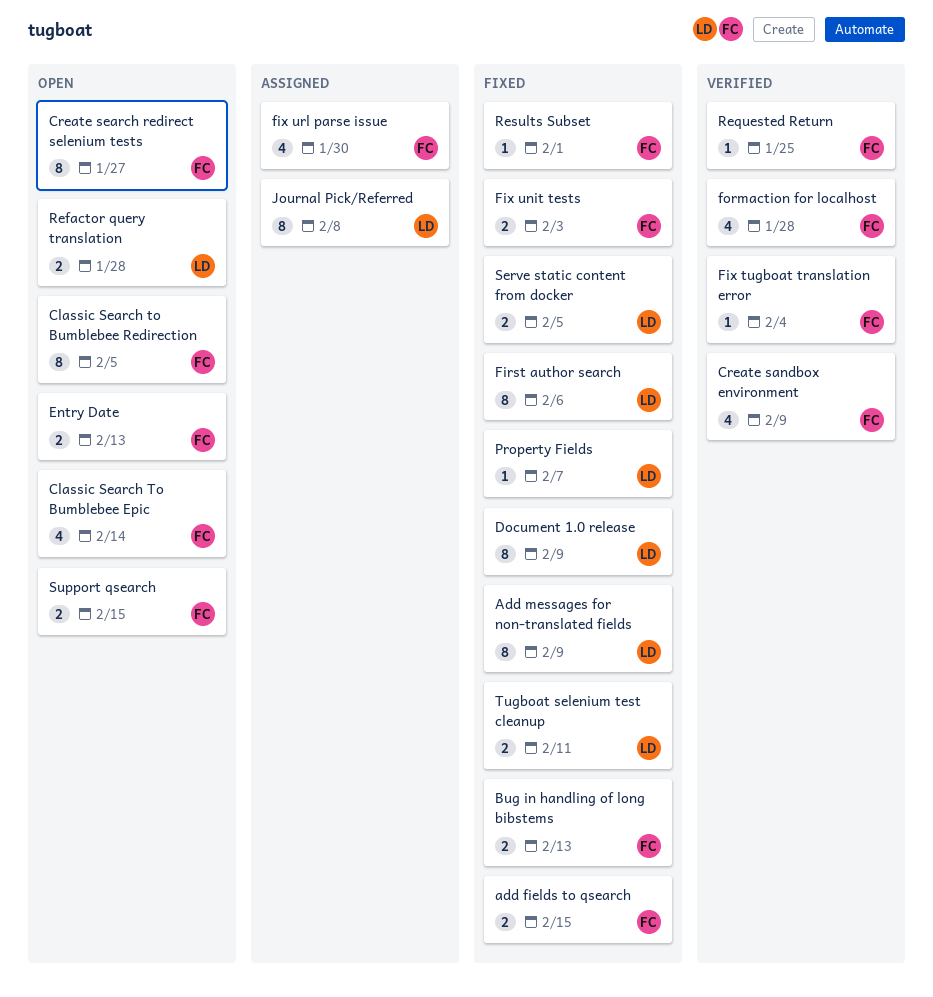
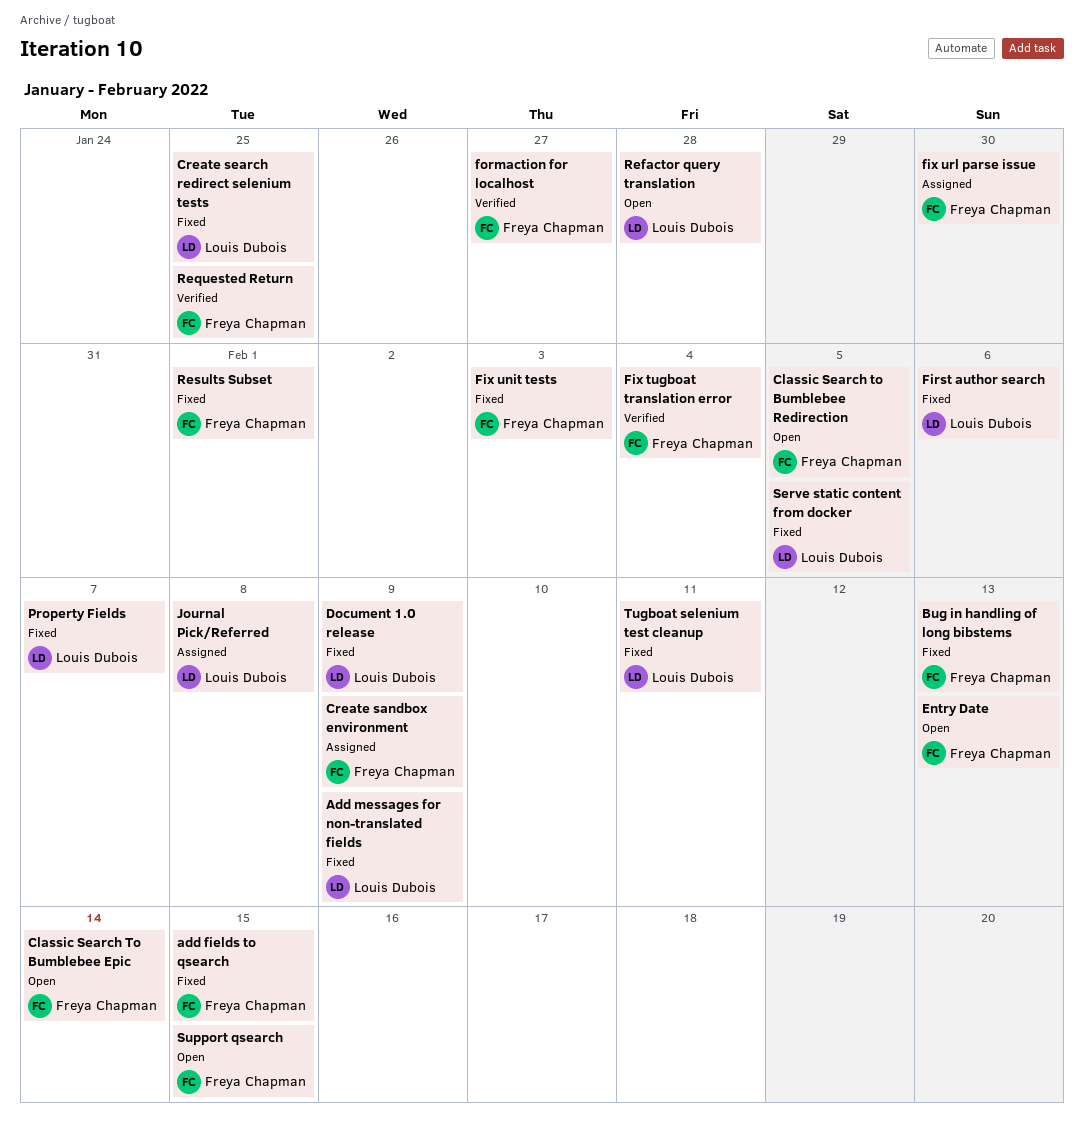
Create sandbox environment, status: Verified -> Assigned
Create search redirect selenium tests, status: Open -> Fixed
Create search redirect selenium tests, owner: Freya Chapman -> Louis Dubois
Create search redirect selenium tests, due: Jan 27 -> Jan 25
formaction for localhost, due: Jan 28 -> Jan 27

